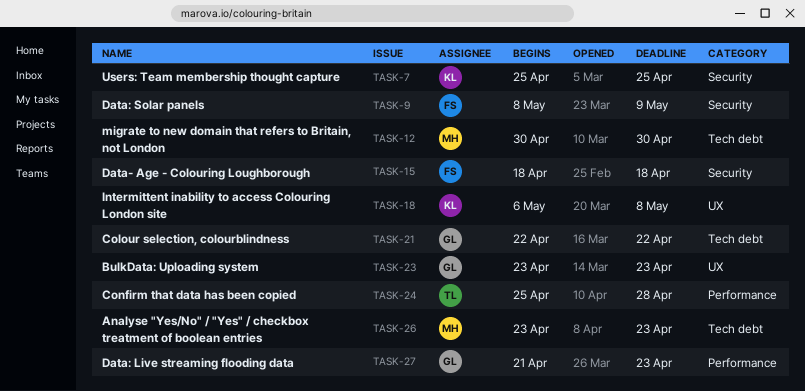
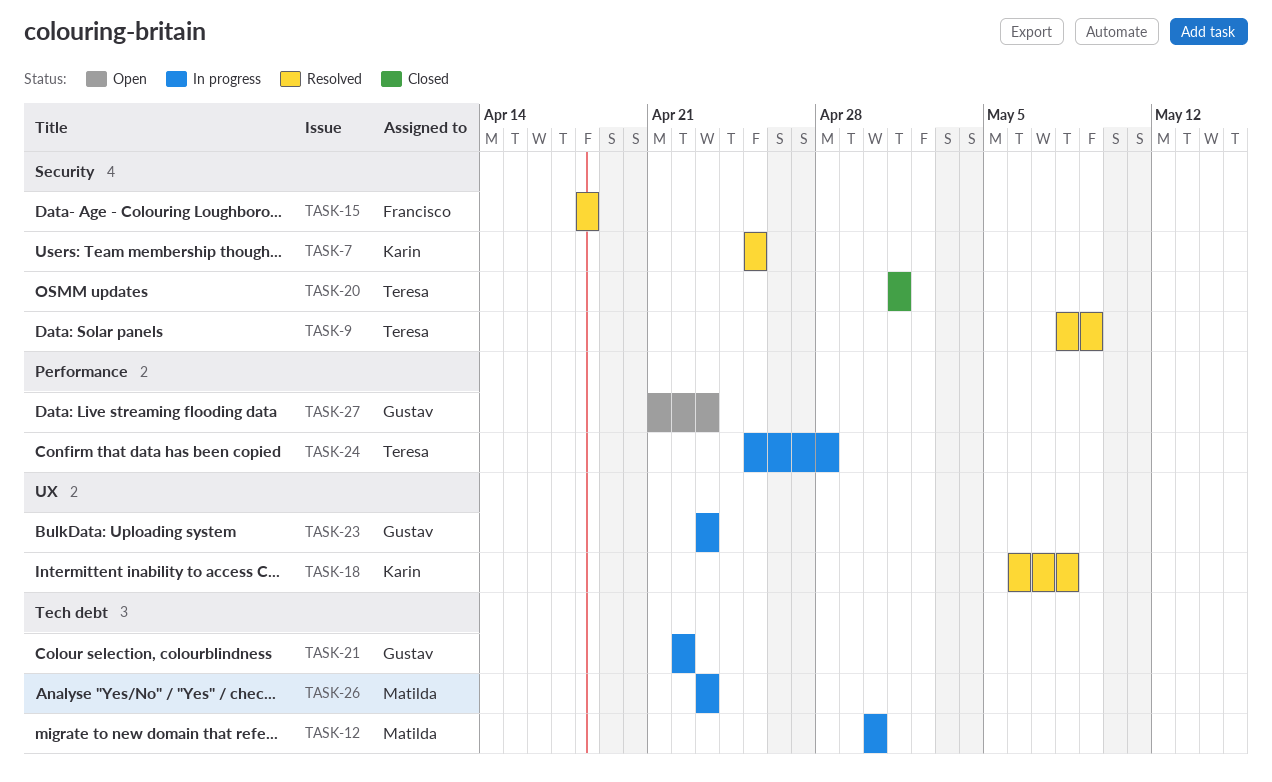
TASK-9, owner: Francisco -> Teresa
TASK-20: none -> present

